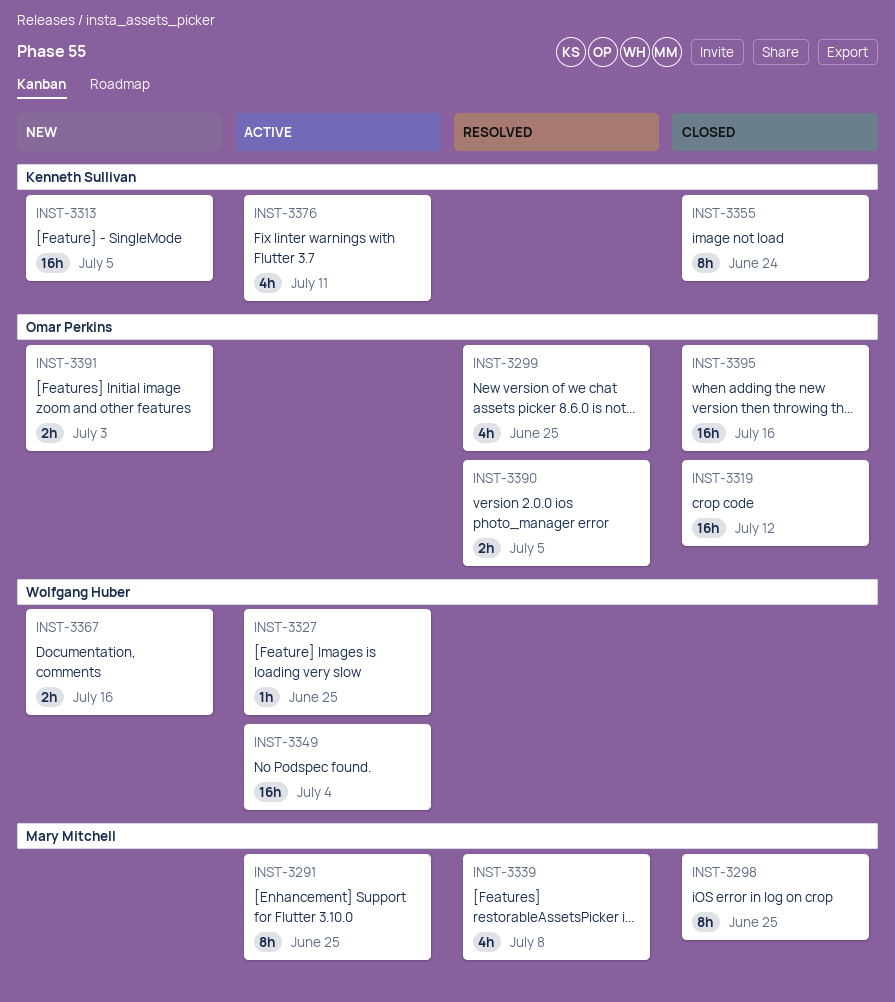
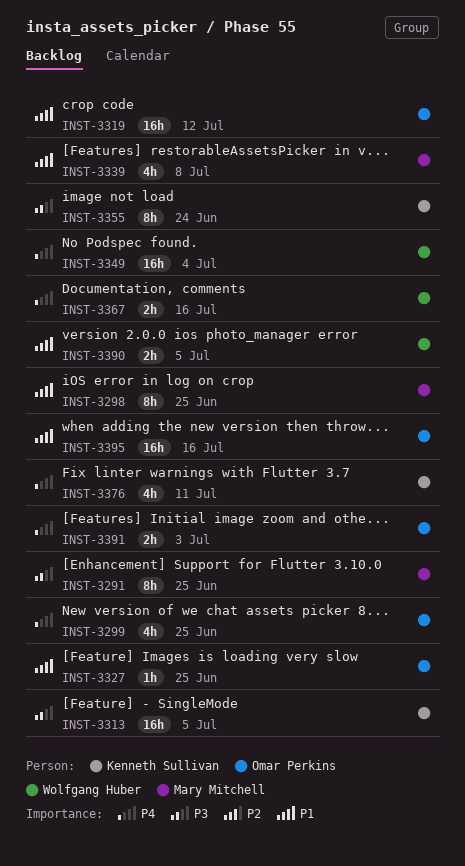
INST-3327, owner: Wolfgang Huber -> Omar Perkins
INST-3390, owner: Omar Perkins -> Wolfgang Huber

